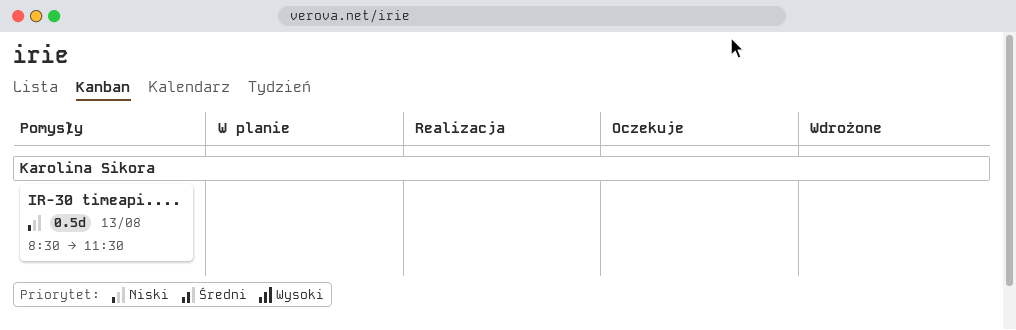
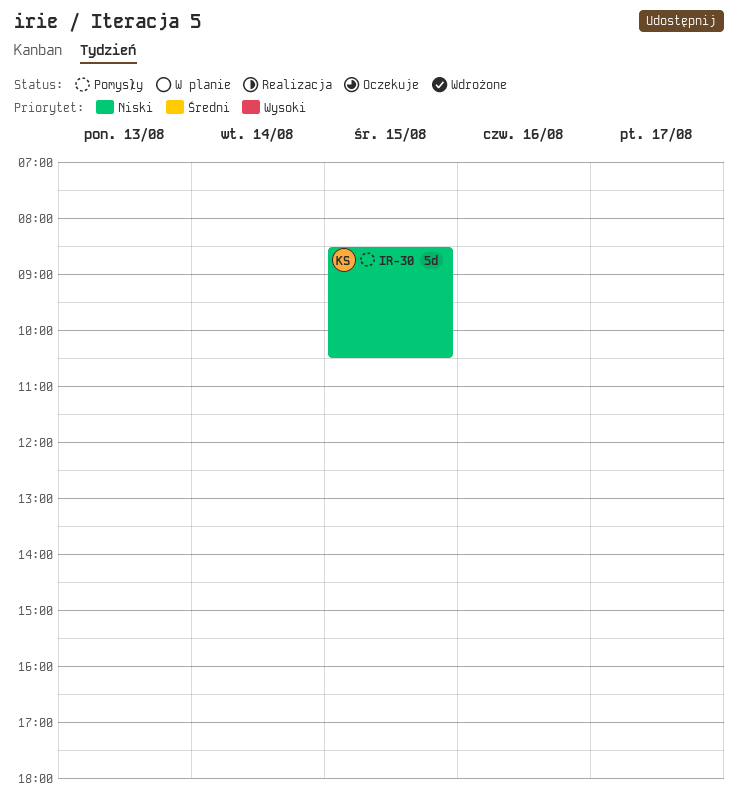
IR-30, estimate: 0.5d -> 5d
IR-30, day: Aug 13 -> Aug 15
IR-30, ends: 11:30 -> 10:30

